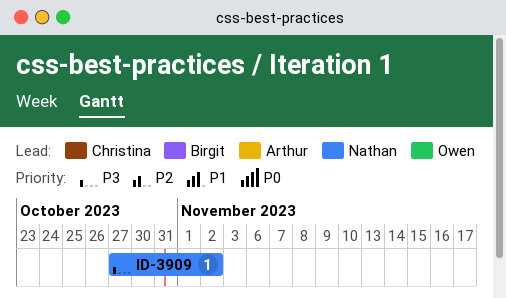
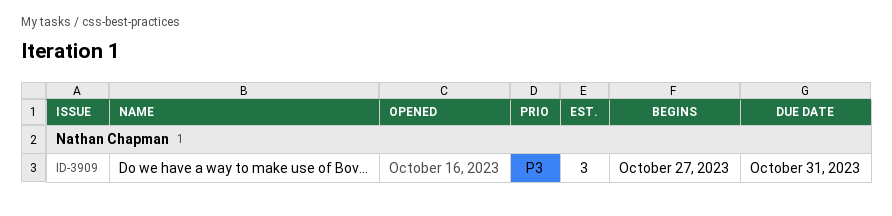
ID-3909, estimate: 1 -> 3
ID-3909, due: Nov 2 -> Oct 31

